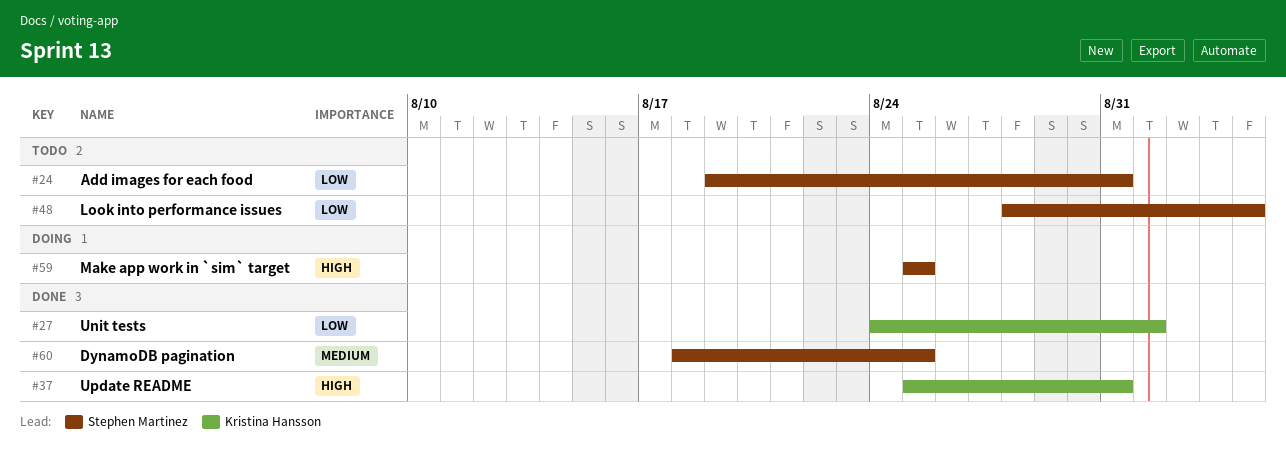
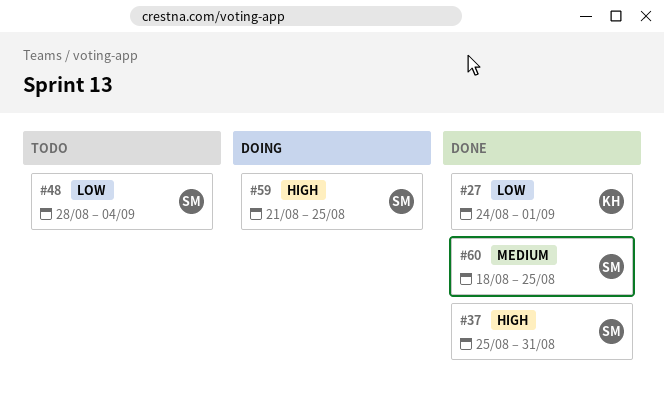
#24: present -> none
#37, owner: Kristina Hansson -> Stephen Martinez
#59, start: Aug 25 -> Aug 21

